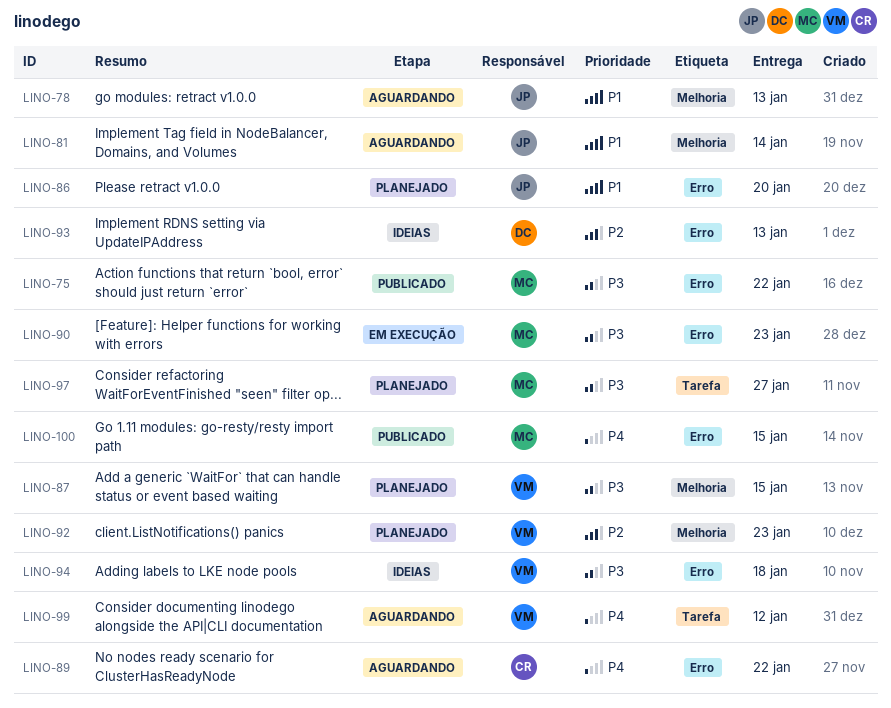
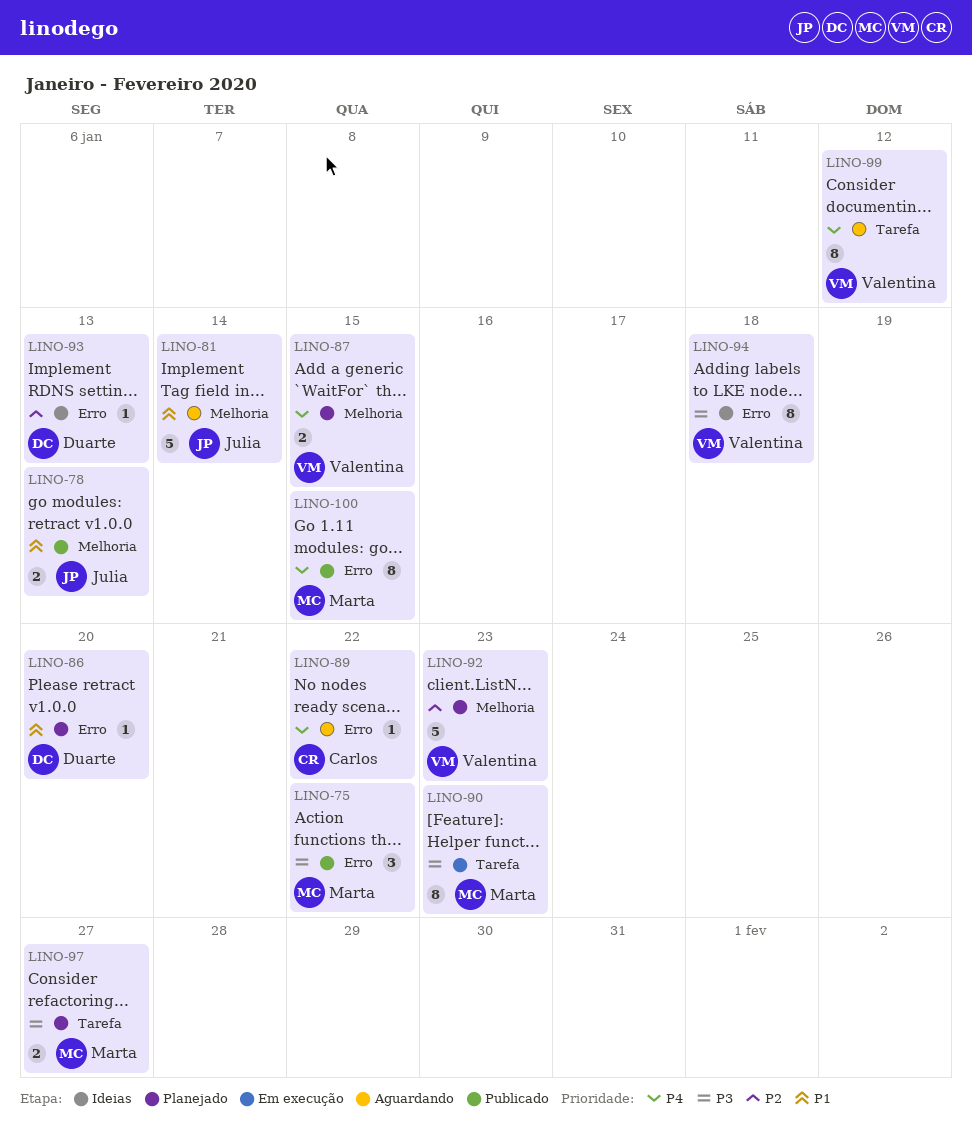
LINO-78, status: Aguardando -> Publicado
LINO-86, owner: Julia -> Duarte
LINO-87, priority: P3 -> P4
LINO-90, label: Erro -> Tarefa

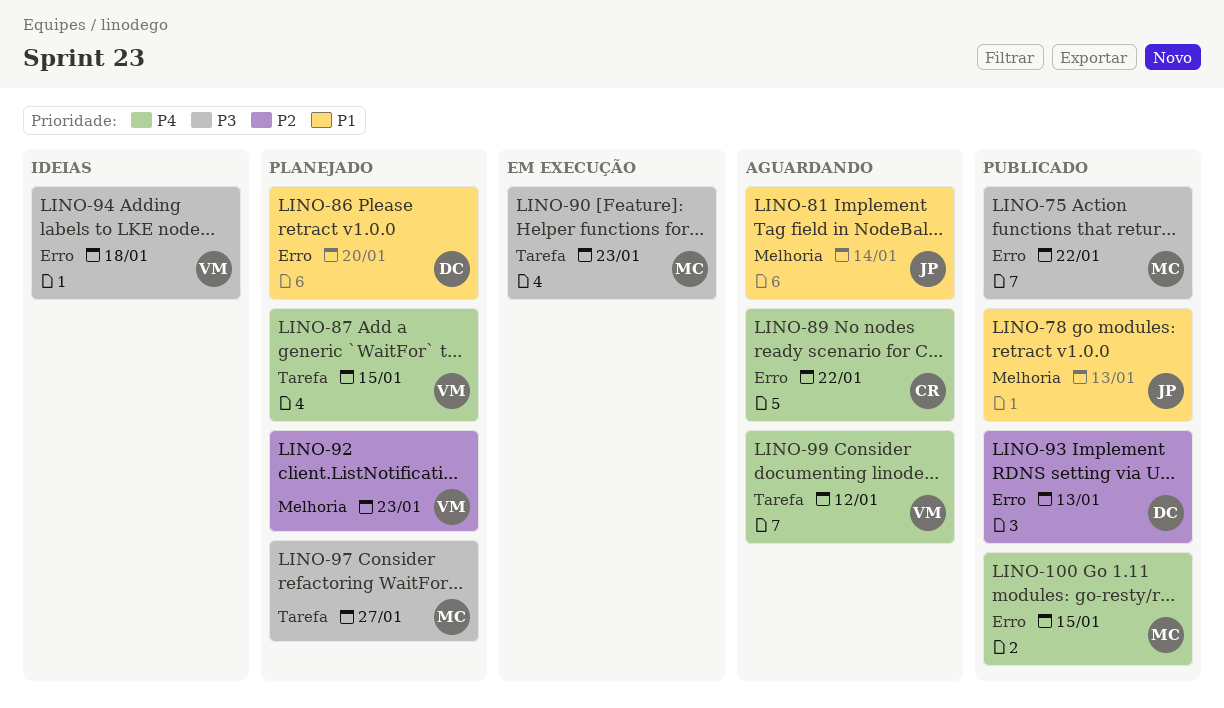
LINO-87, label: Melhoria -> Tarefa
LINO-93, status: Ideias -> Publicado

